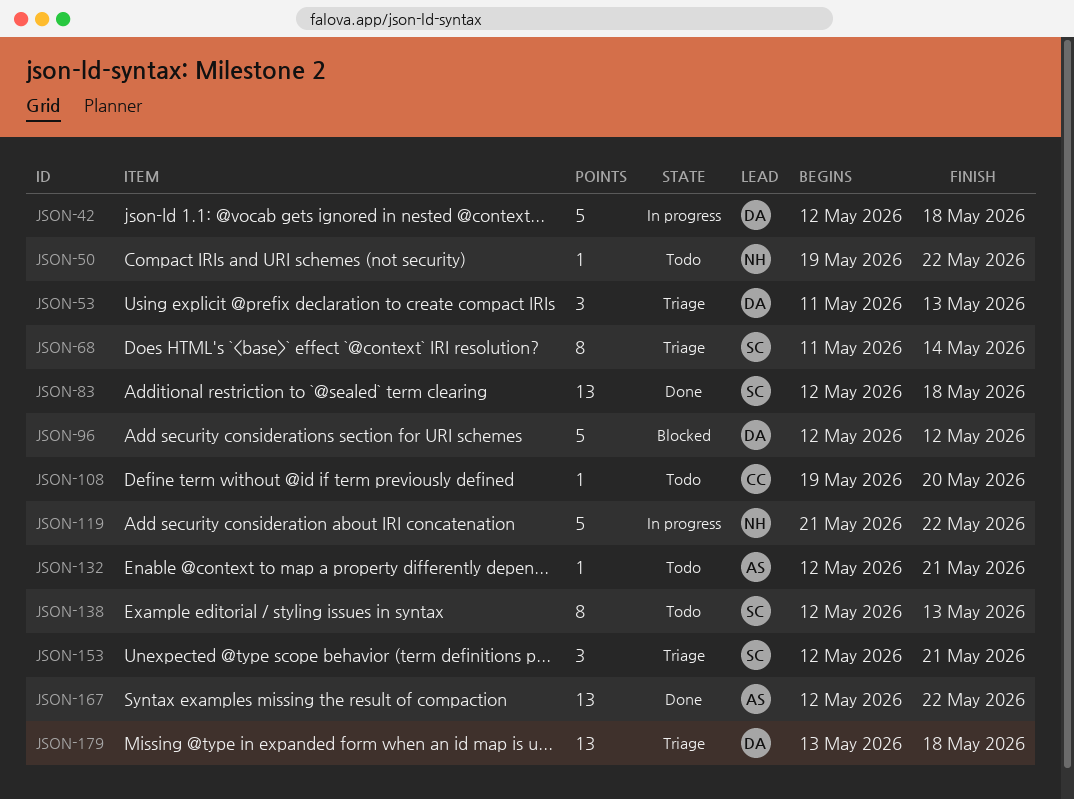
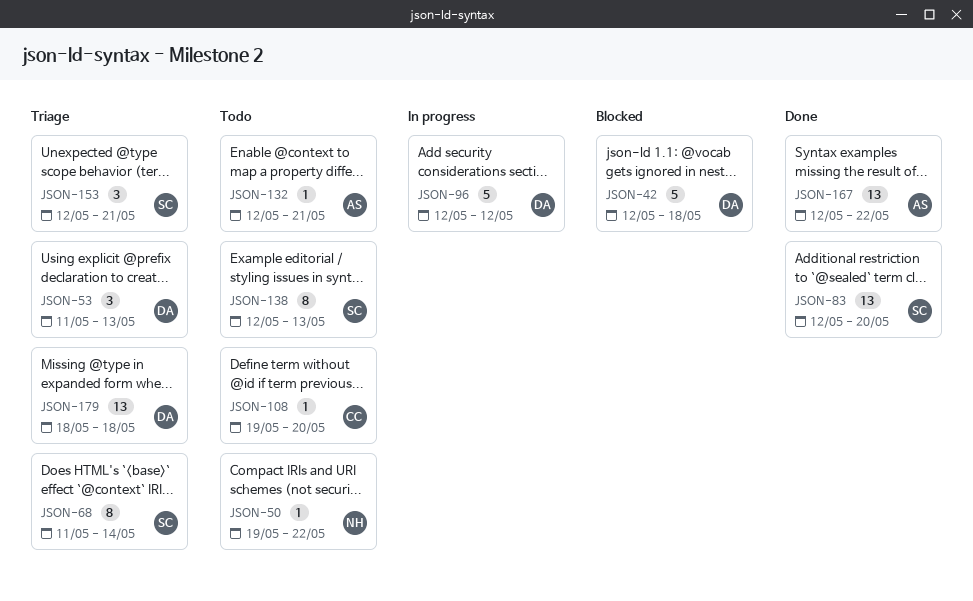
JSON-42, status: In progress -> Blocked
JSON-83, due: May 18 -> May 20
JSON-96, status: Blocked -> In progress
JSON-119: present -> none
JSON-179, start: May 13 -> May 18

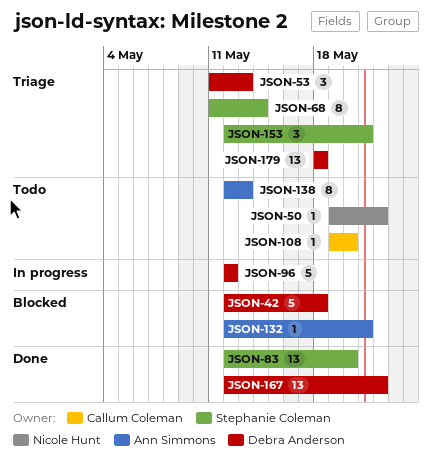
JSON-132, status: Todo -> Blocked
JSON-138, owner: Stephanie Coleman -> Ann Simmons
JSON-167, owner: Ann Simmons -> Debra Anderson

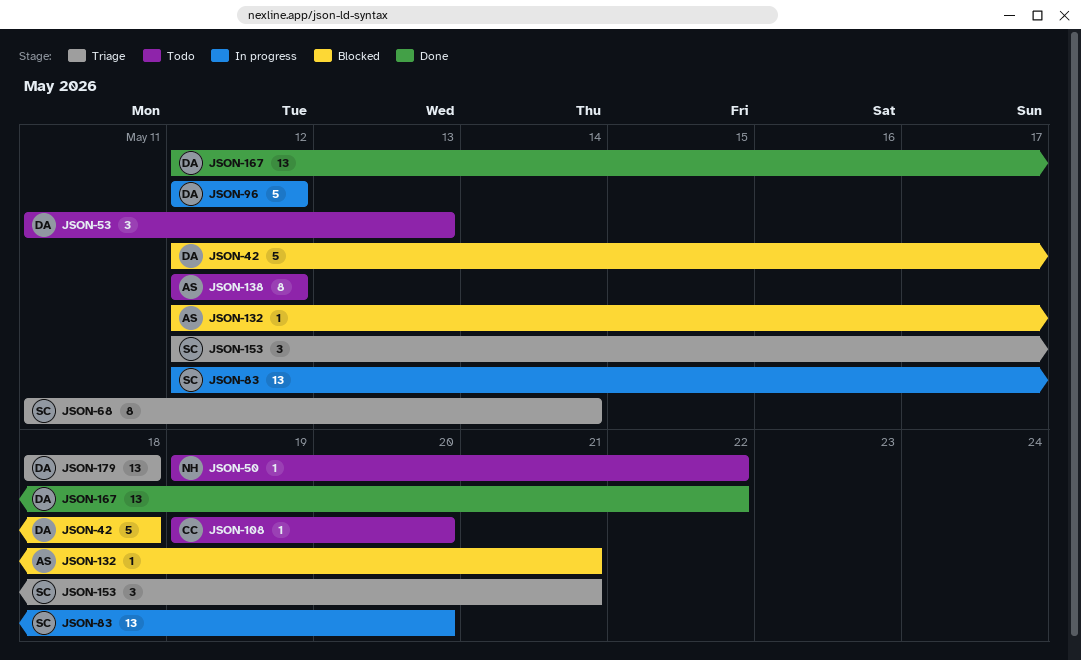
JSON-53, status: Triage -> Todo
JSON-83, status: Done -> In progress
JSON-138, due: May 13 -> May 12

